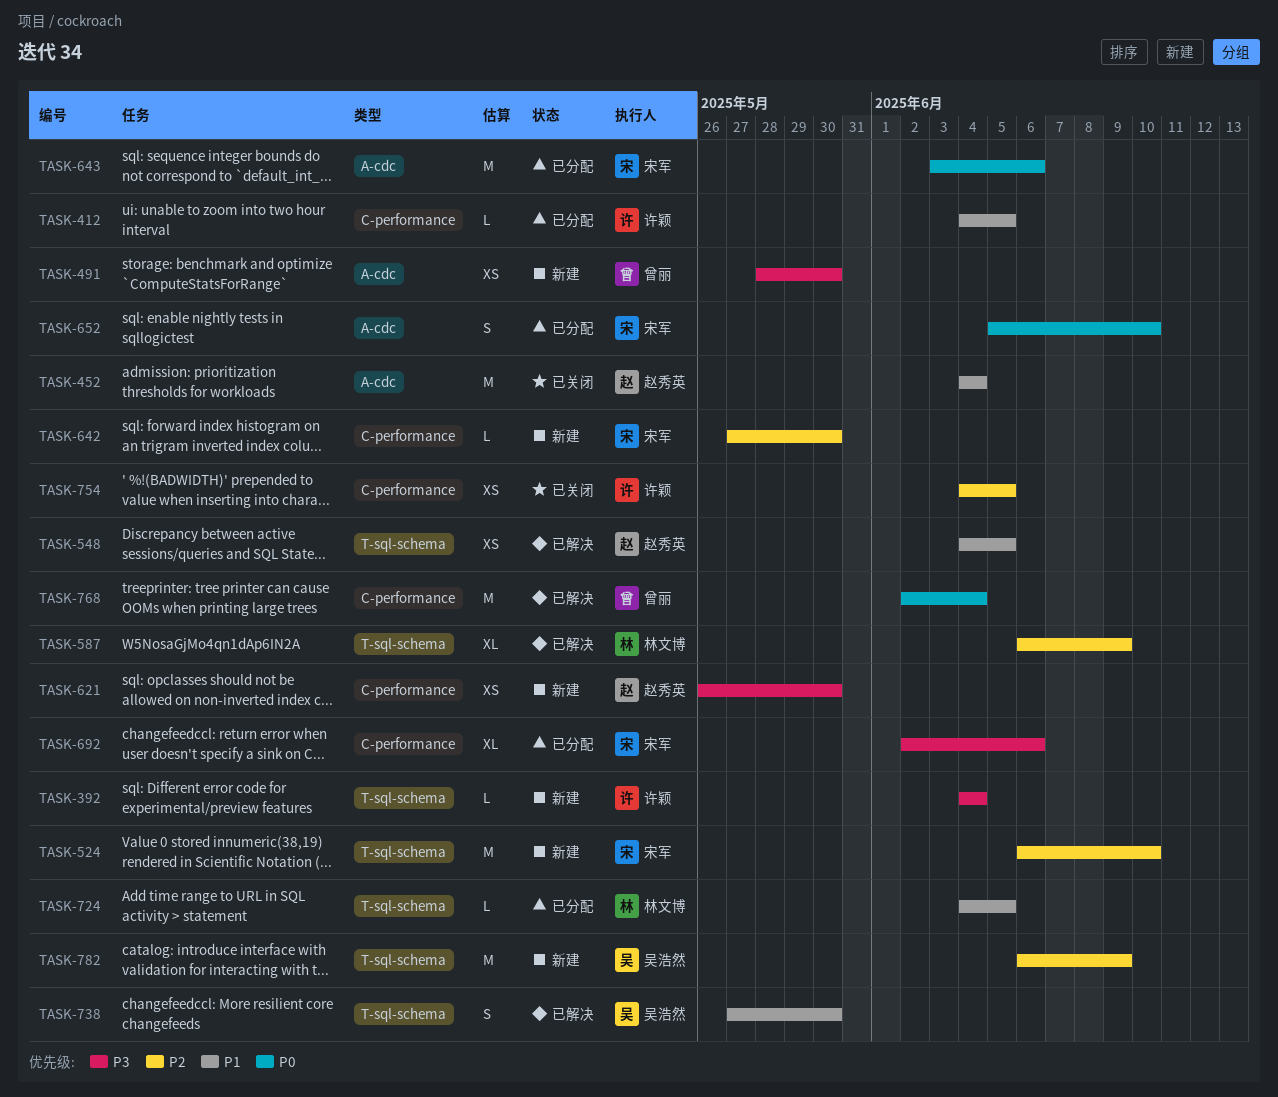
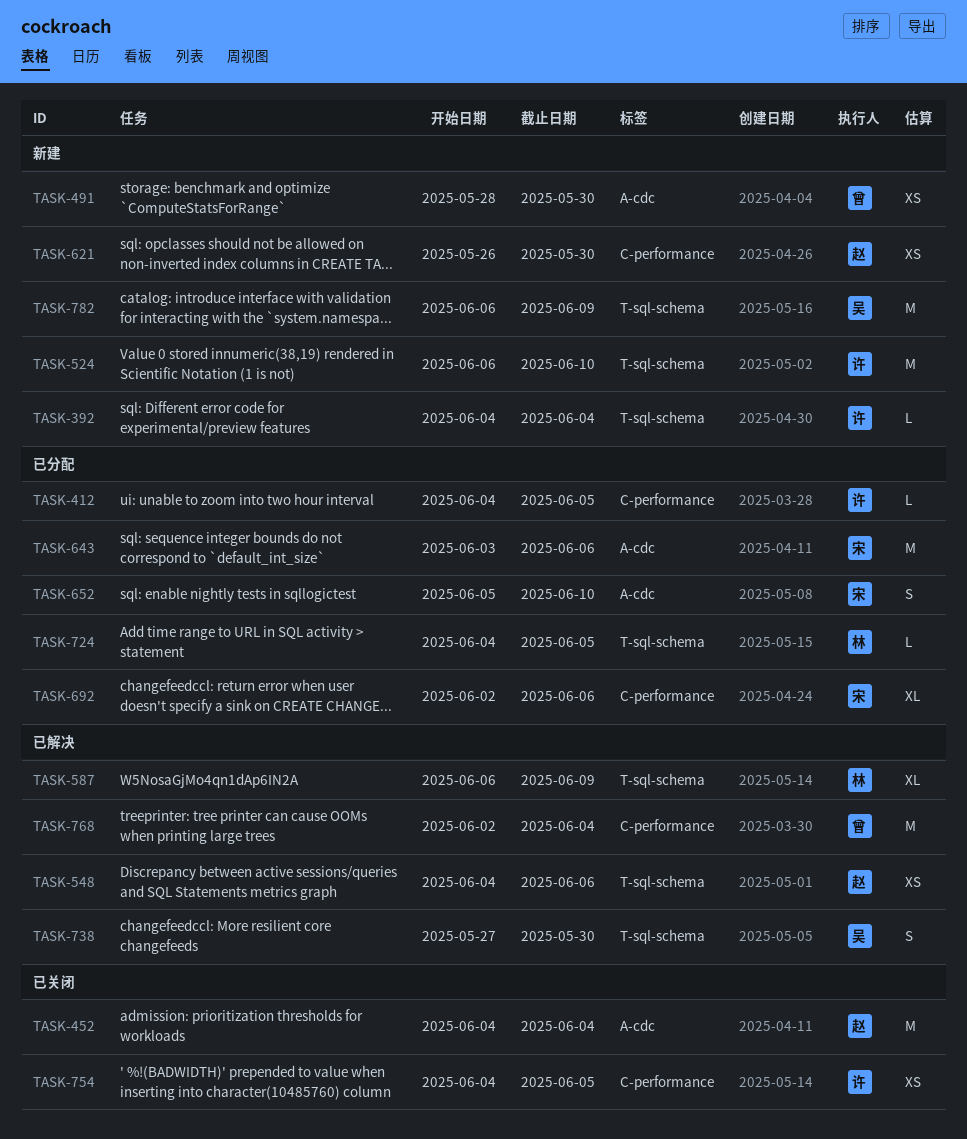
TASK-524, owner: 宋军 -> 许颖
TASK-548, due: Jun 5 -> Jun 6
TASK-642: present -> none

